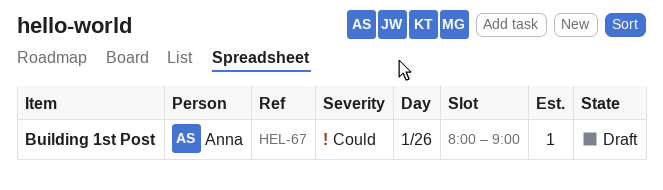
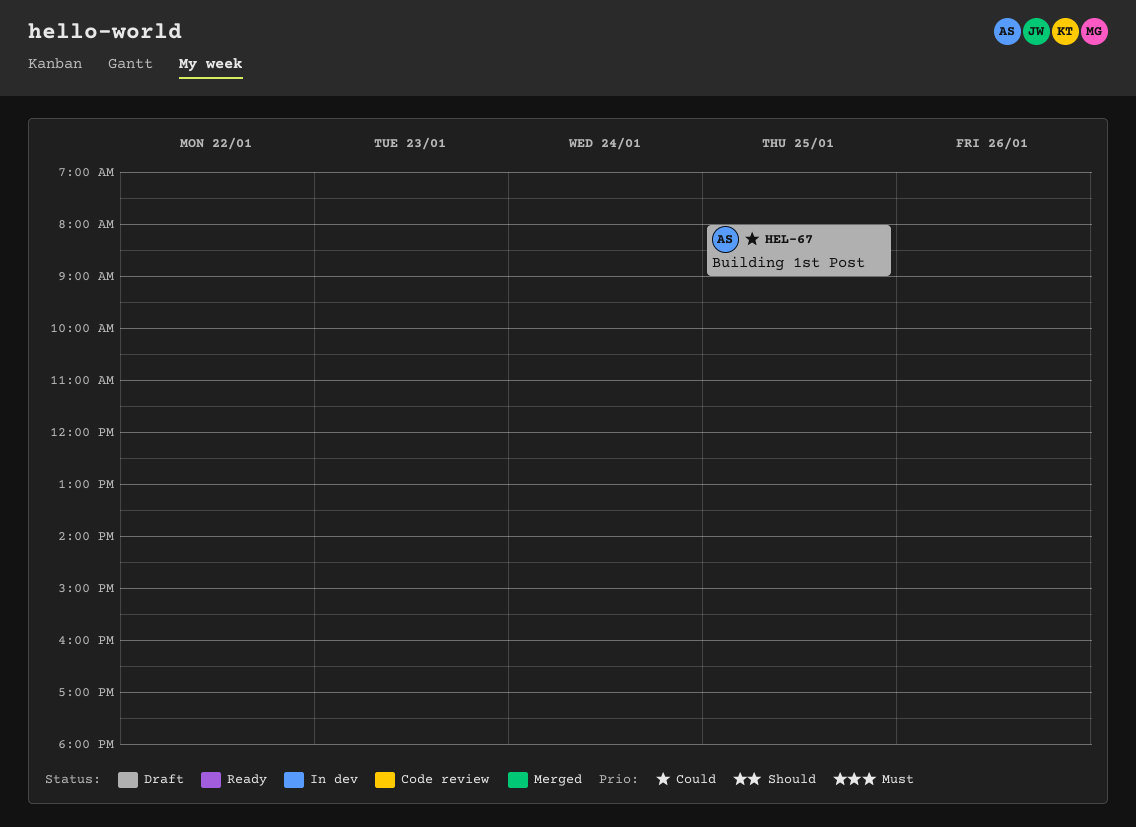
HEL-67, day: Jan 26 -> Jan 25

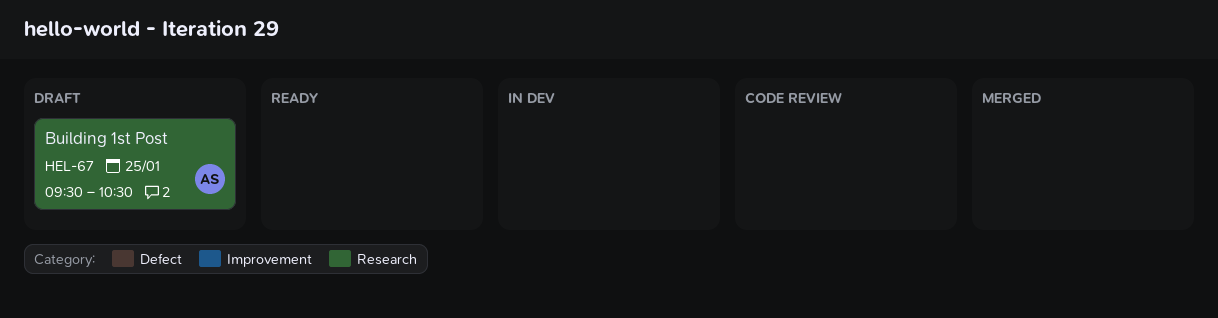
HEL-67, begins: 08:00 -> 09:30
HEL-67, ends: 09:00 -> 10:30

